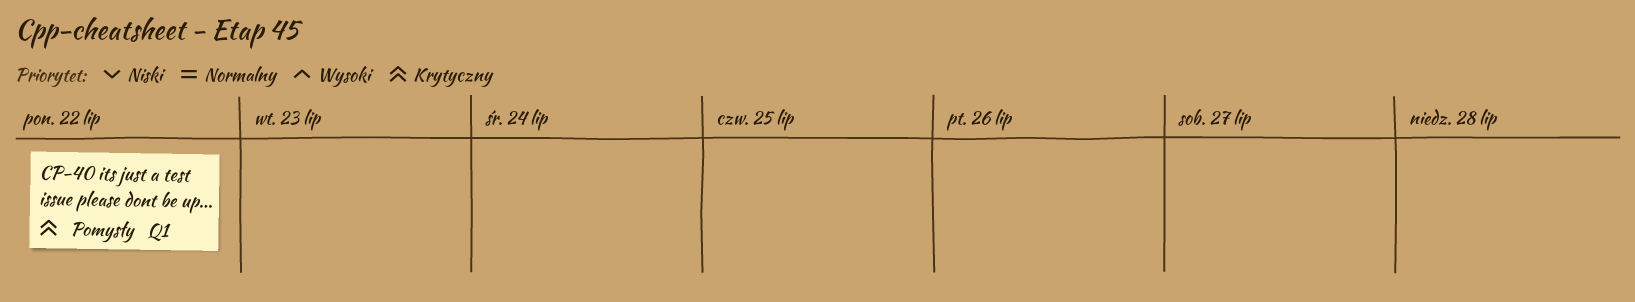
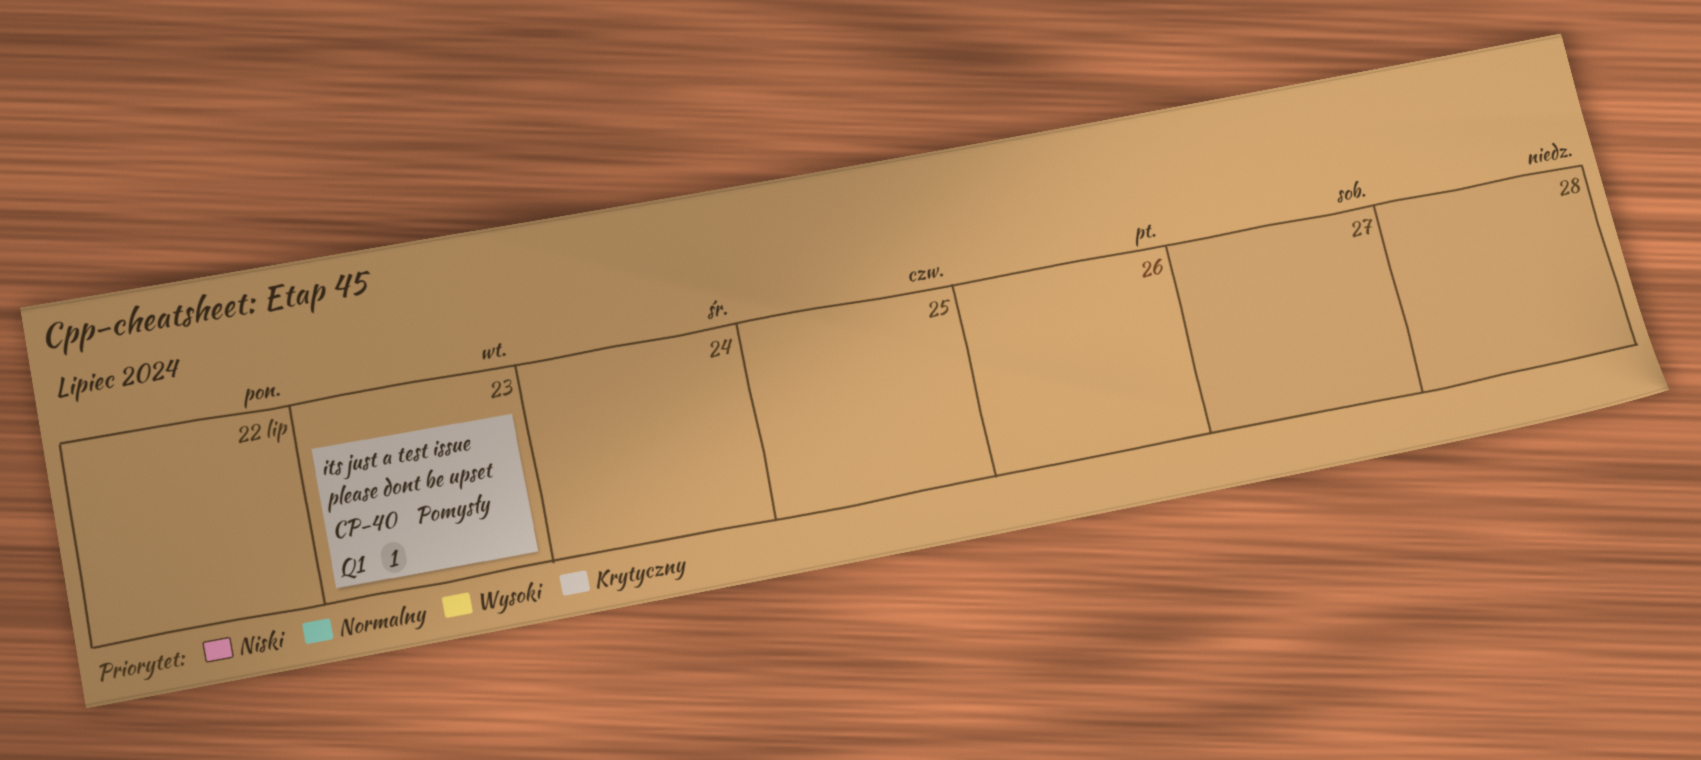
CP-40, due: Jul 22 -> Jul 23

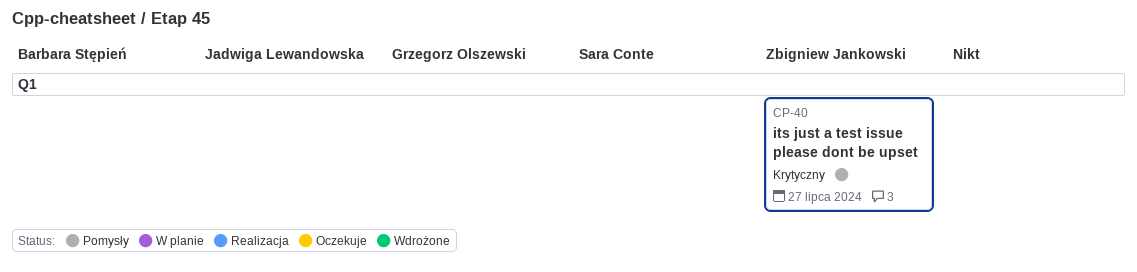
CP-40, due: Jul 23 -> Jul 27

